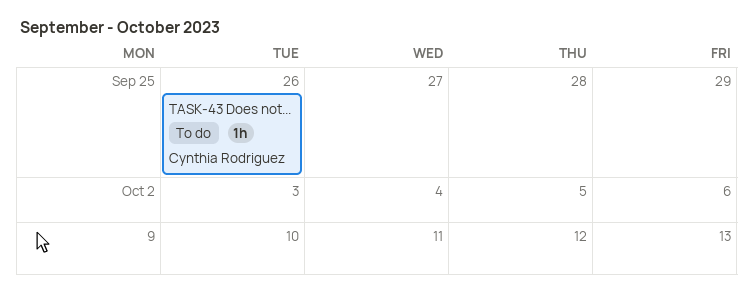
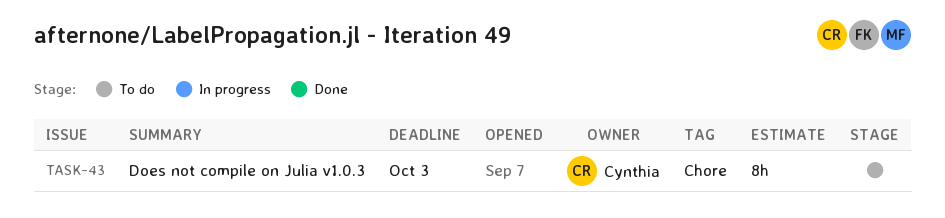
TASK-43, estimate: 1h -> 8h
TASK-43, due: Sep 26 -> Oct 3

